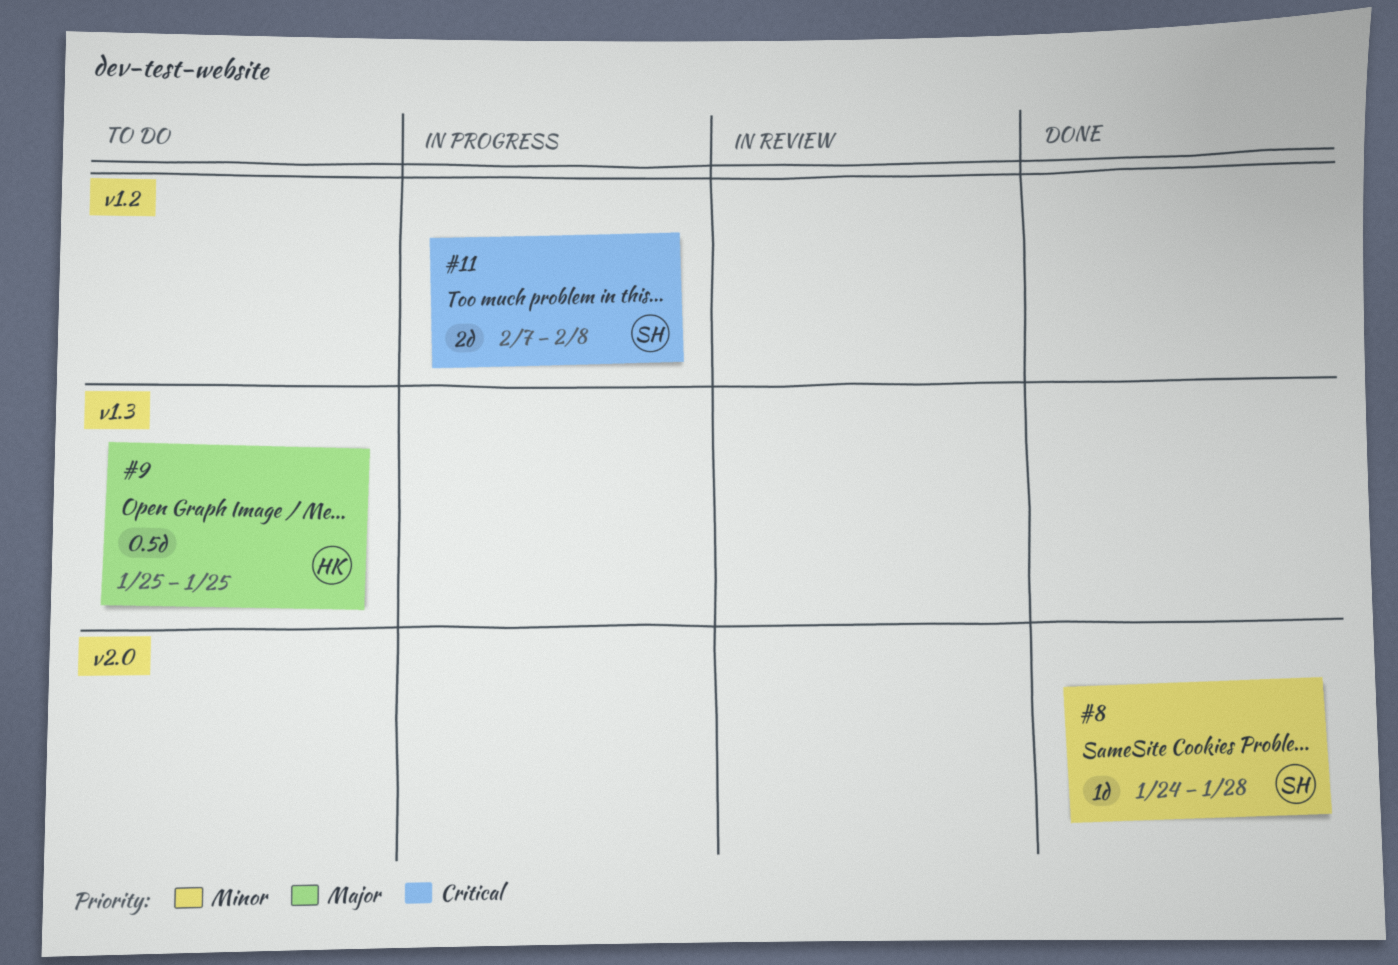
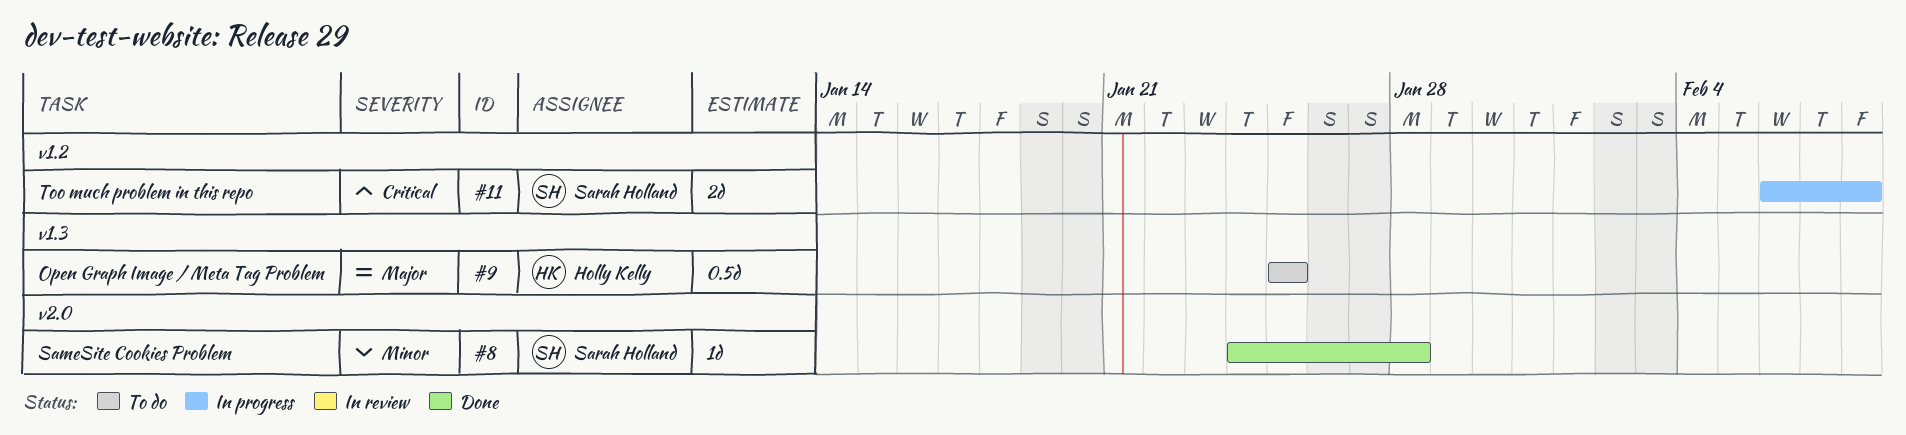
#11, start: Feb 7 -> Feb 6

